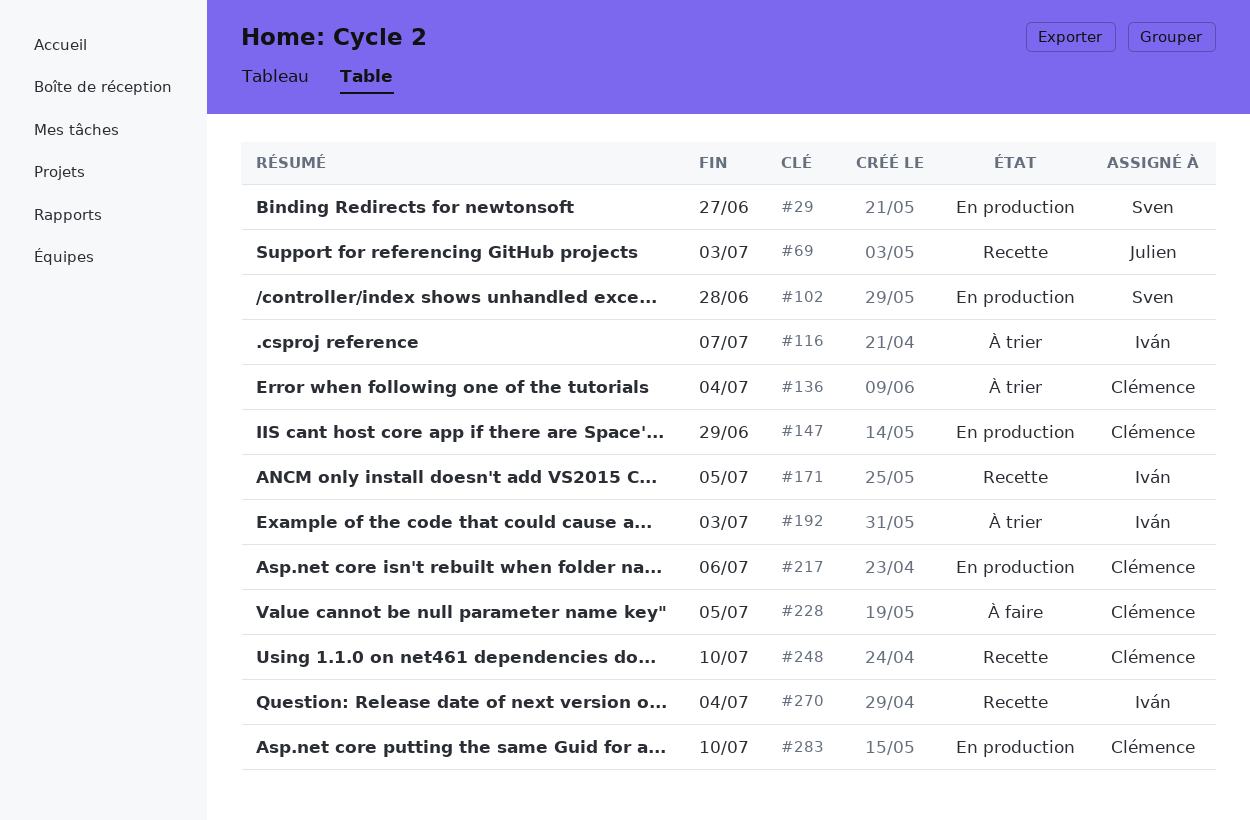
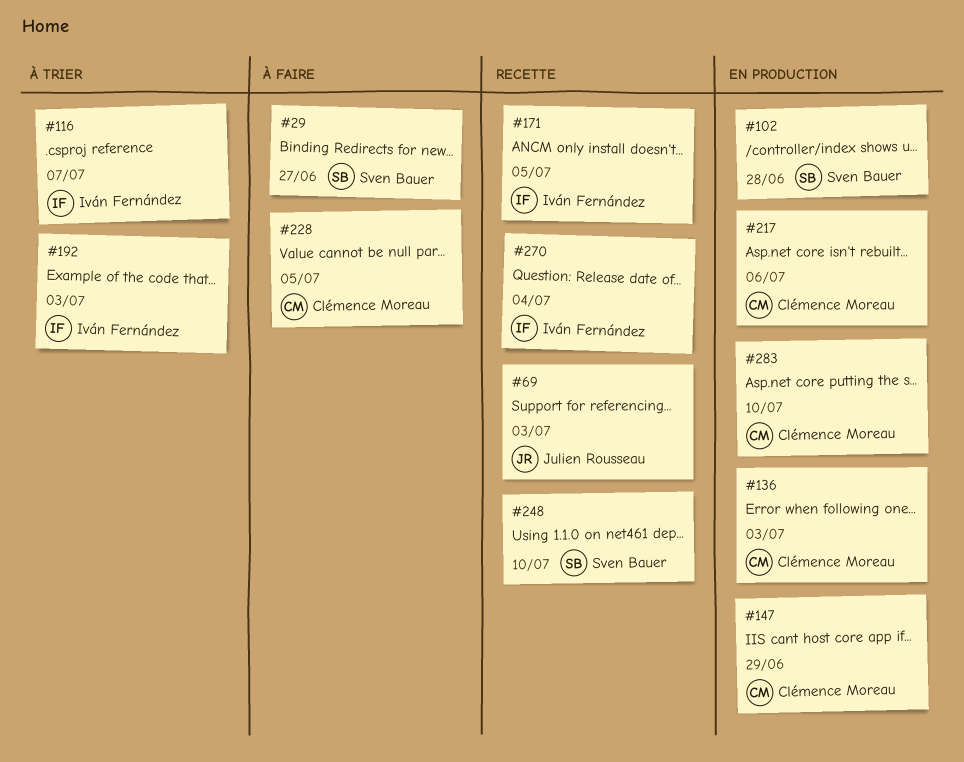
#29, status: En production -> À faire
#136, status: À trier -> En production
#136, due: Jul 4 -> Jul 3
#248, owner: Clémence Moreau -> Sven Bauer

